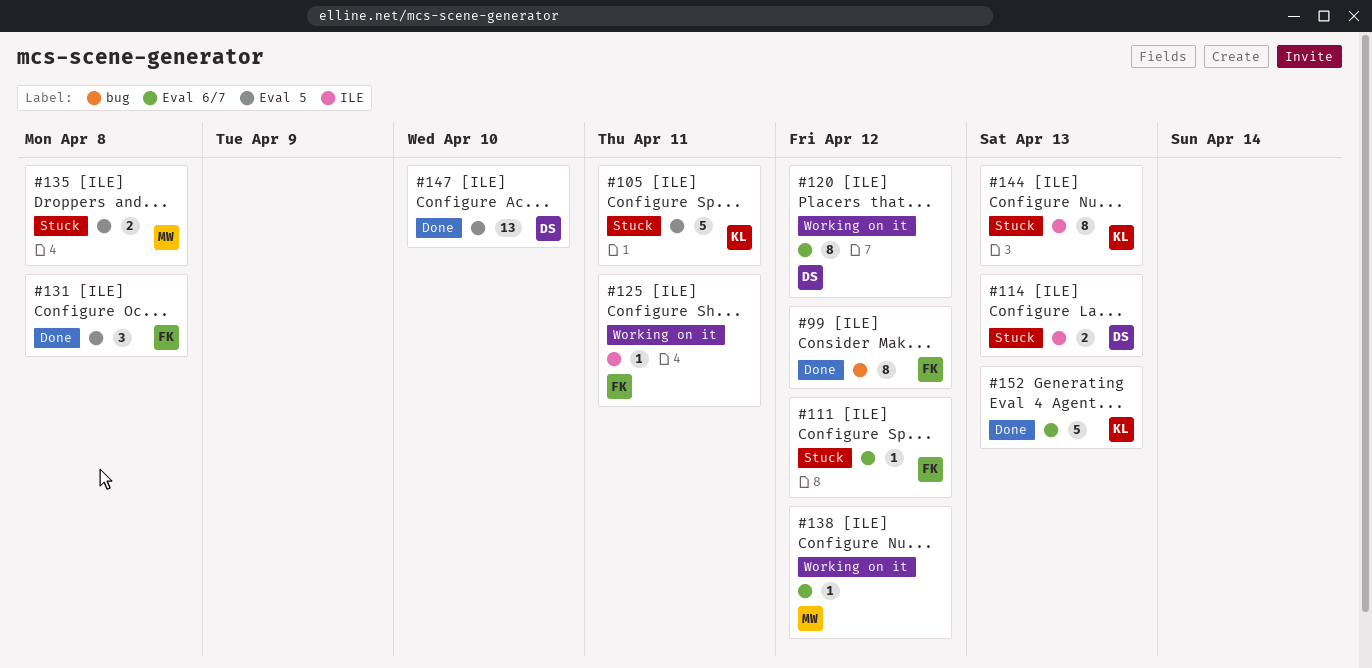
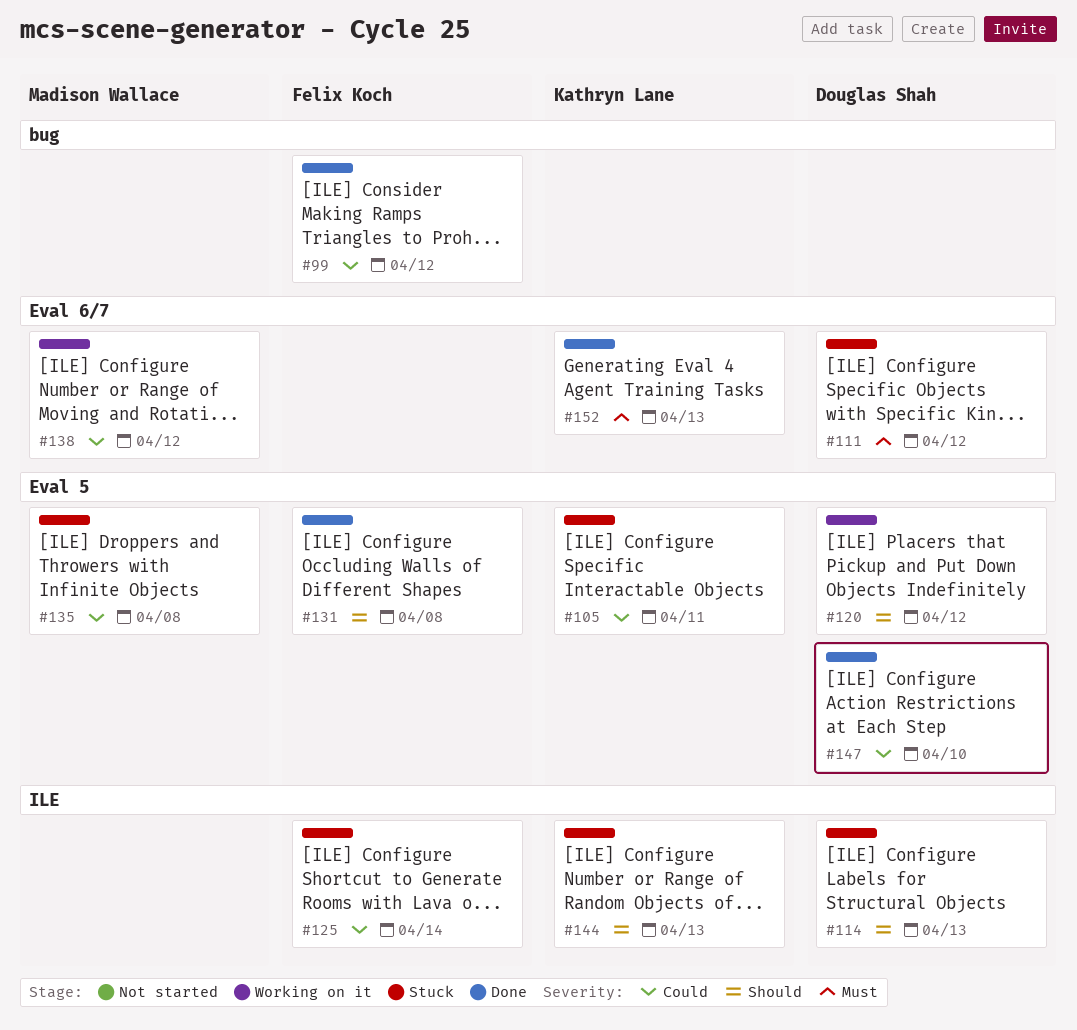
#111, owner: Felix Koch -> Douglas Shah
#120, label: Eval 6/7 -> Eval 5
#125, status: Working on it -> Stuck
#125, due: Apr 11 -> Apr 14

